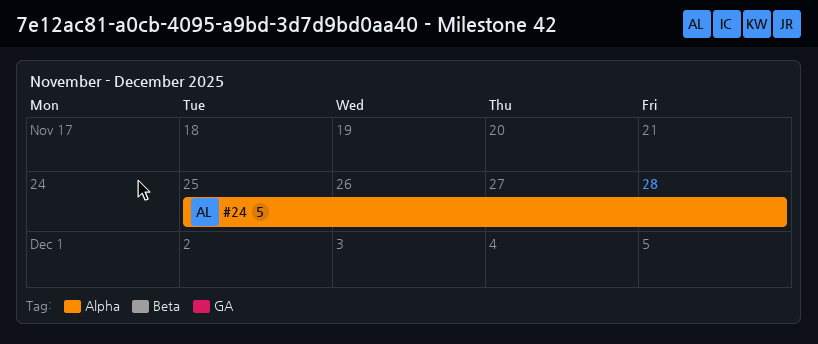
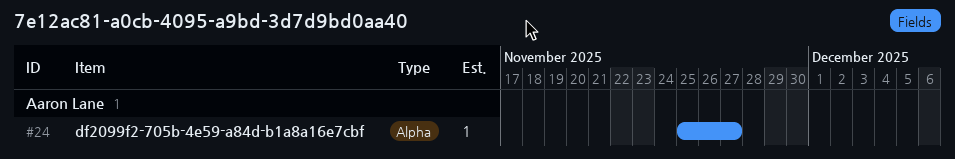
#24, estimate: 5 -> 1
#24, due: Nov 28 -> Nov 27

